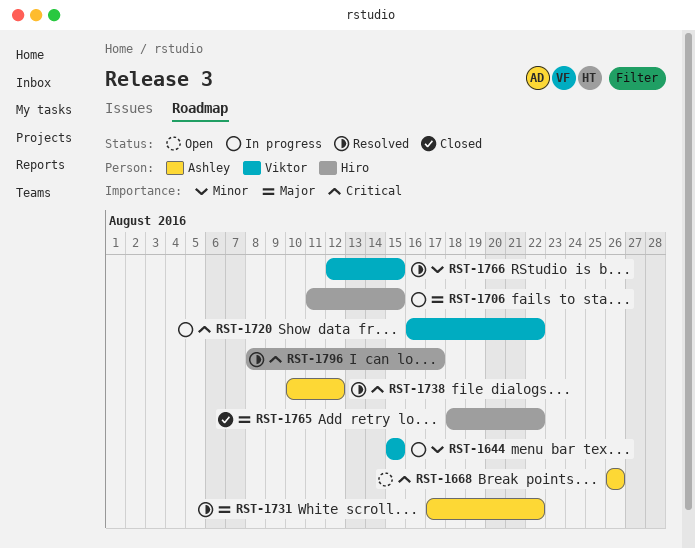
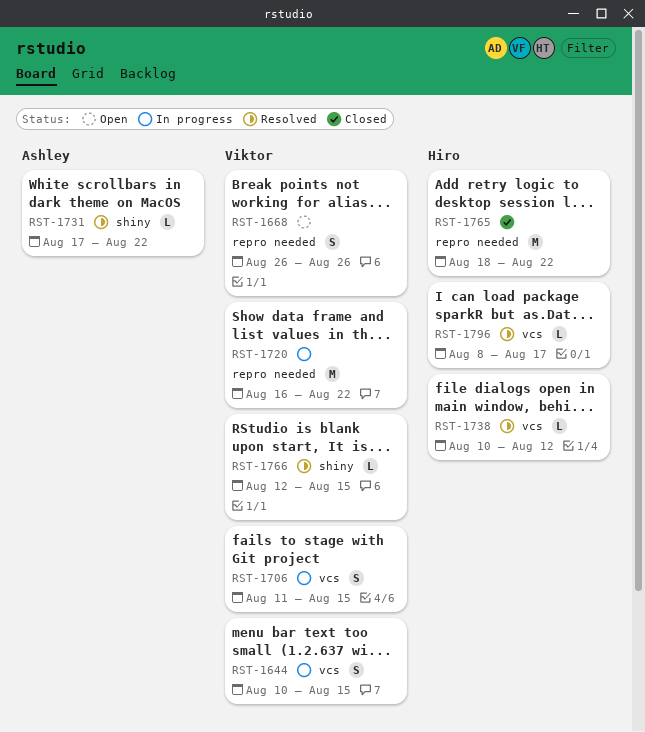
RST-1644, start: Aug 15 -> Aug 10
RST-1668, owner: Ashley -> Viktor
RST-1706, owner: Hiro -> Viktor
RST-1738, owner: Ashley -> Hiro

